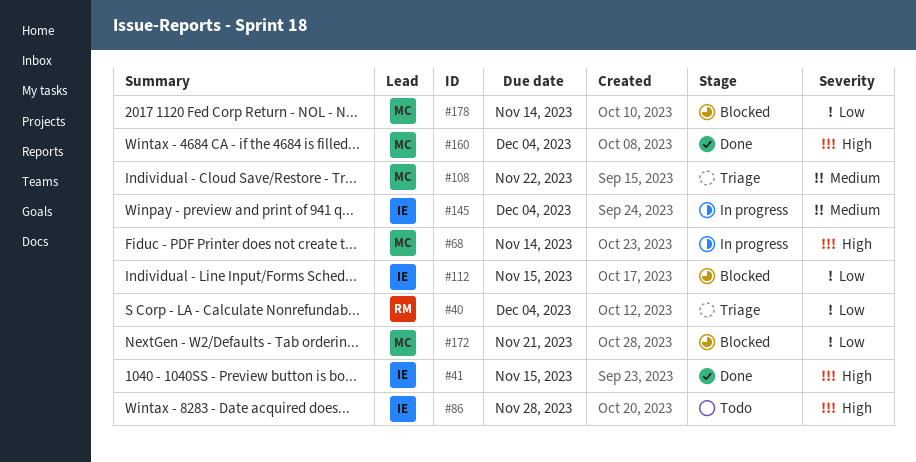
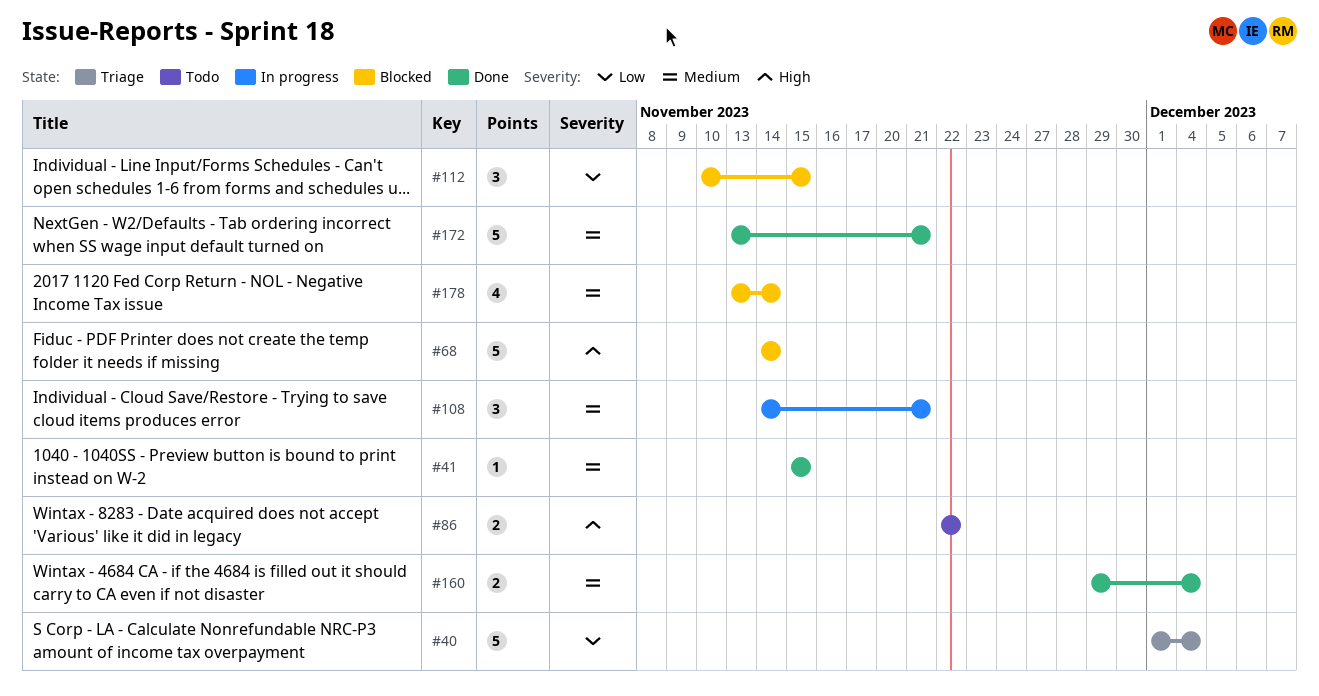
#41, priority: High -> Medium
#68, status: In progress -> Blocked
#86, due: Nov 28 -> Nov 22
#108, status: Triage -> In progress
#108, due: Nov 22 -> Nov 21
#145: present -> none
#160, priority: High -> Medium
#172, status: Blocked -> Done
#172, priority: Low -> Medium
#178, priority: Low -> Medium

